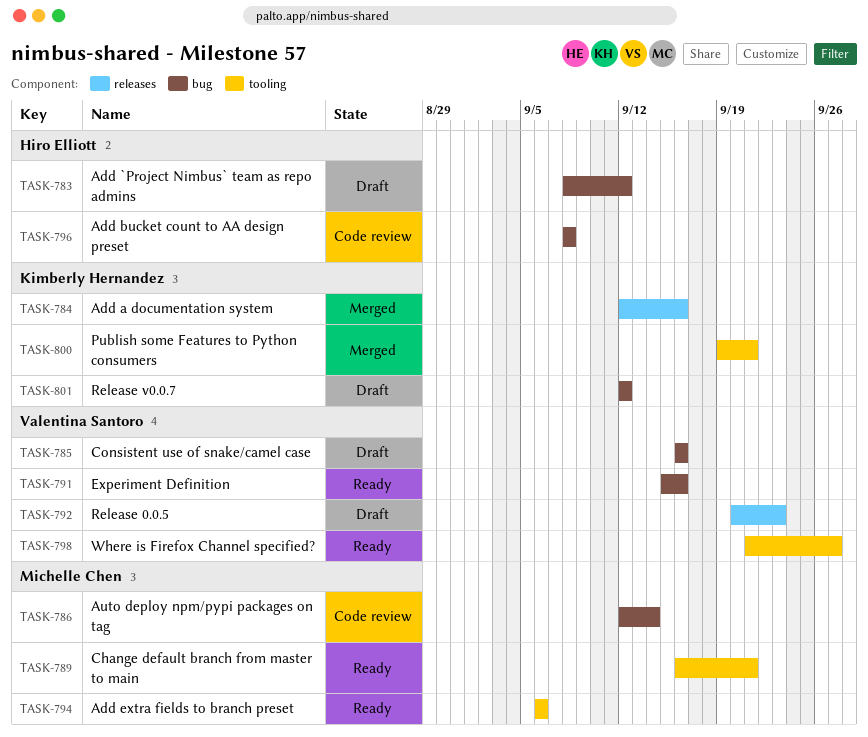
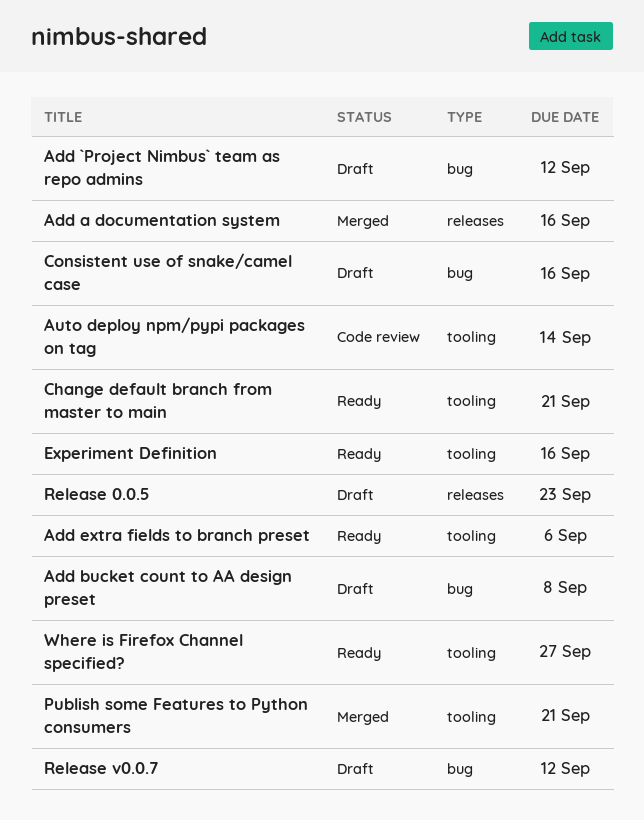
Add bucket count to AA design preset, status: Code review -> Draft
Auto deploy npm/pypi packages on tag, label: bug -> tooling
Experiment Definition, label: bug -> tooling

